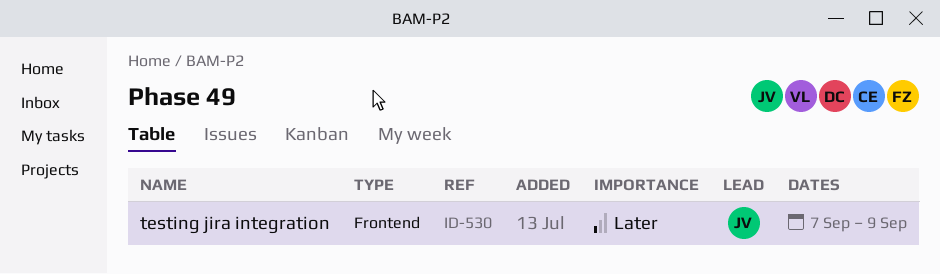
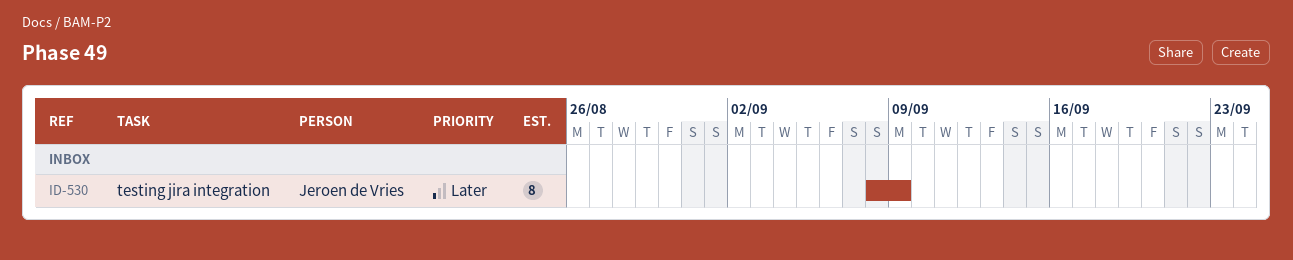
ID-530, start: Sep 7 -> Sep 8

